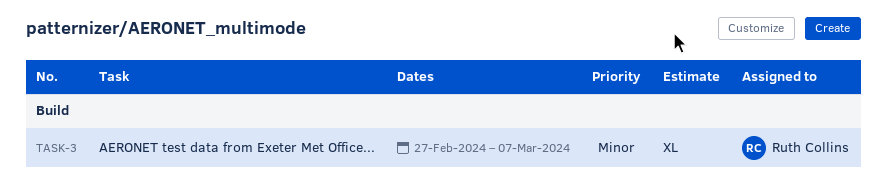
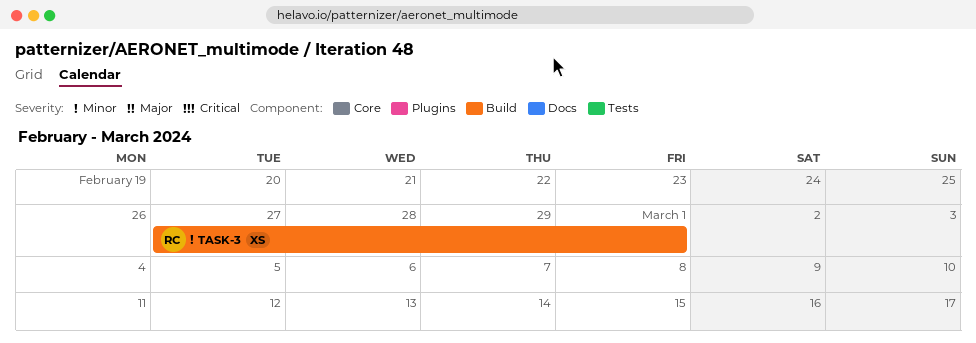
TASK-3, estimate: XL -> XS
TASK-3, due: Mar 7 -> Mar 1

